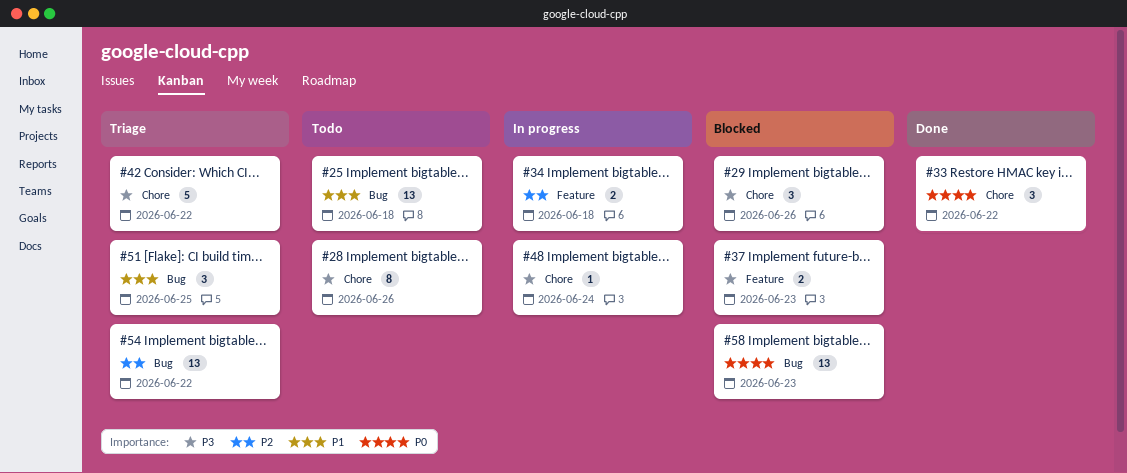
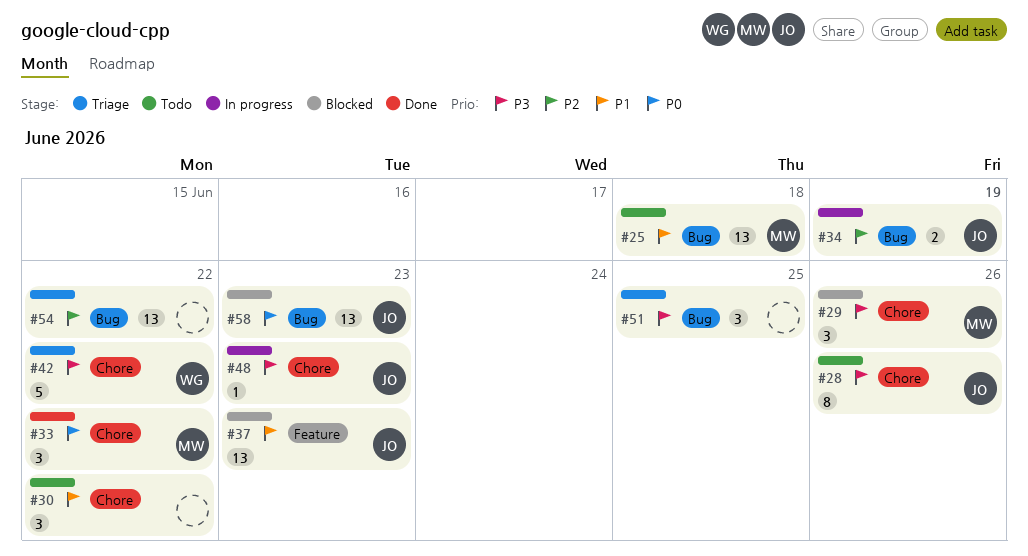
#30: none -> present
#34, label: Feature -> Bug
#34, due: Jun 18 -> Jun 19
#37, priority: P3 -> P1
#37, estimate: 2 -> 13
#48, due: Jun 24 -> Jun 23
#51, priority: P1 -> P3

